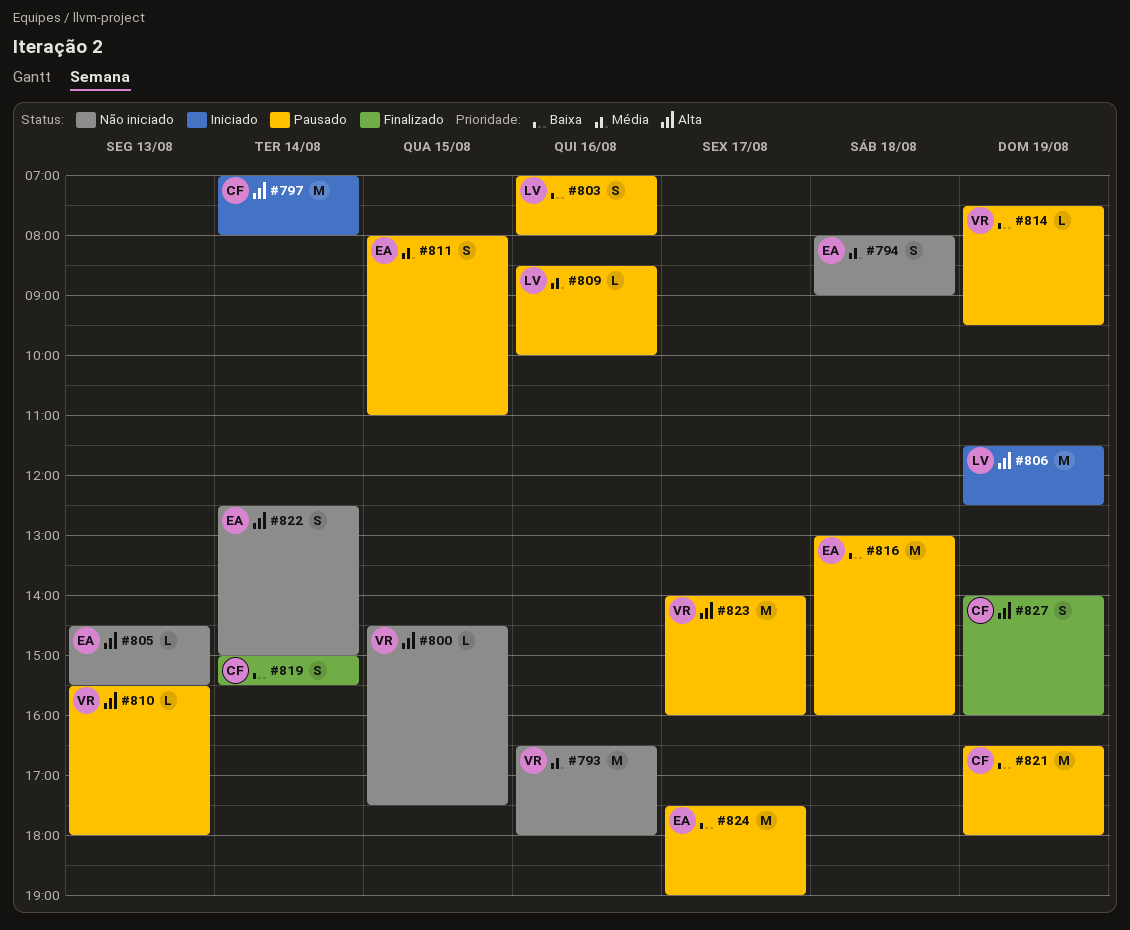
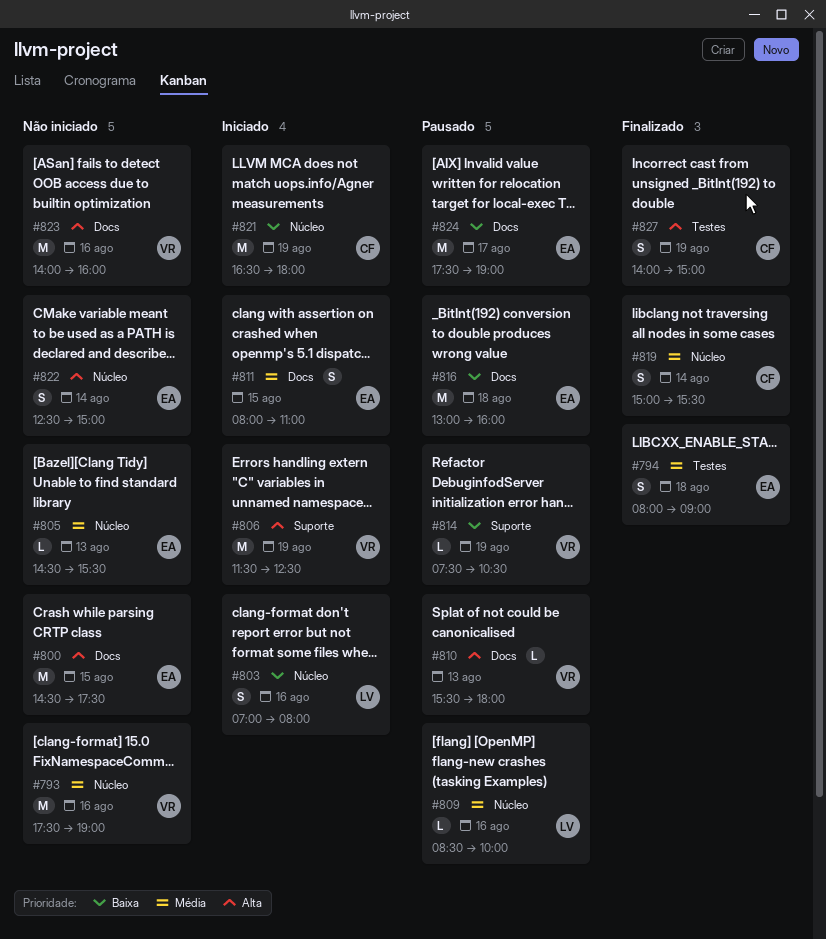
#793, begins: 16:30 -> 17:30
#793, ends: 18:00 -> 19:00
#794, status: Não iniciado -> Finalizado
#797: present -> none
#800, owner: VR -> EA
#800, estimate: L -> M
#803, status: Pausado -> Iniciado
#805, priority: Alta -> Média
#806, owner: LV -> VR
#811, status: Pausado -> Iniciado
#814, ends: 09:30 -> 10:30
#819, priority: Baixa -> Média
#821, status: Pausado -> Iniciado
#823, status: Pausado -> Não iniciado
#823, day: Aug 17 -> Aug 16
#827, ends: 16:00 -> 15:00

